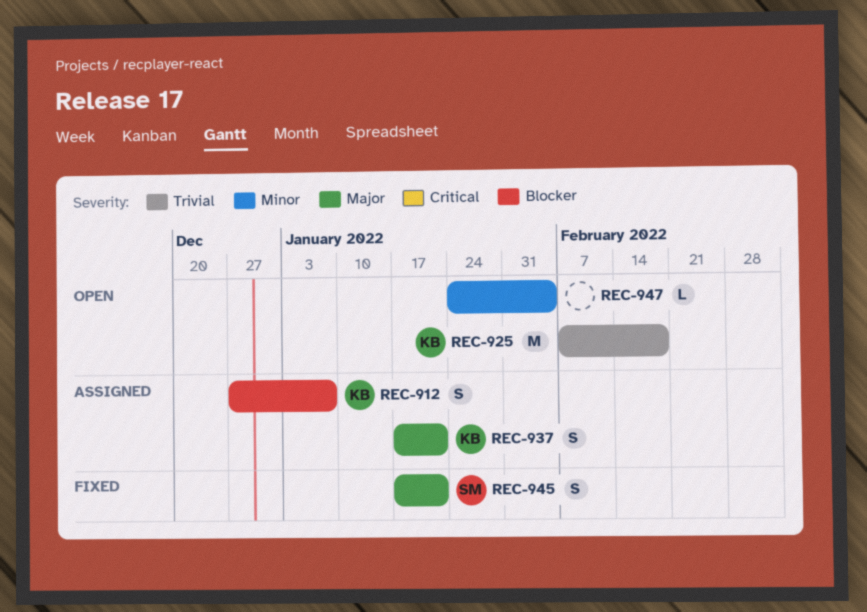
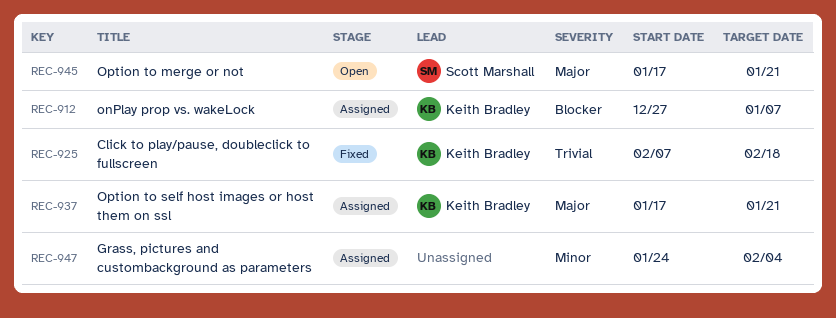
REC-925, status: Open -> Fixed
REC-945, status: Fixed -> Open
REC-947, status: Open -> Assigned

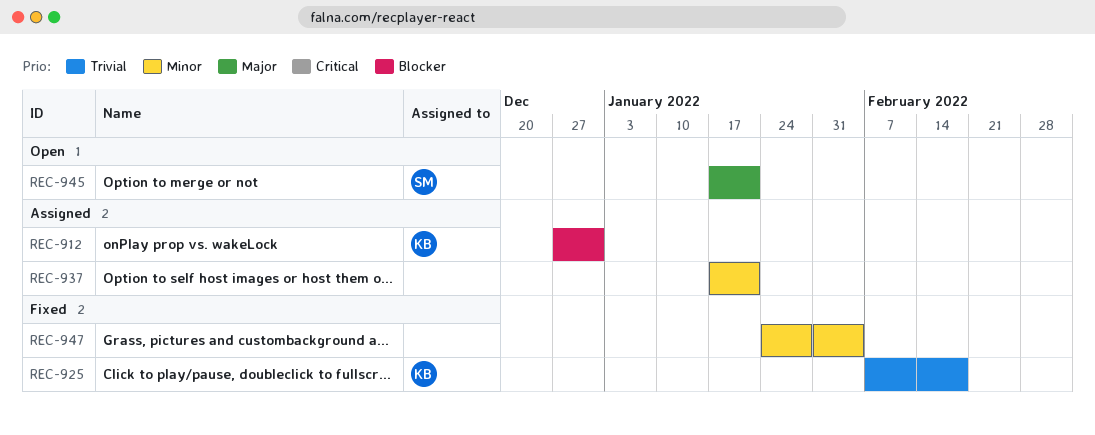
REC-912, due: Jan 7 -> Dec 31
REC-937, owner: Keith Bradley -> none
REC-937, priority: Major -> Minor
REC-947, status: Assigned -> Fixed

